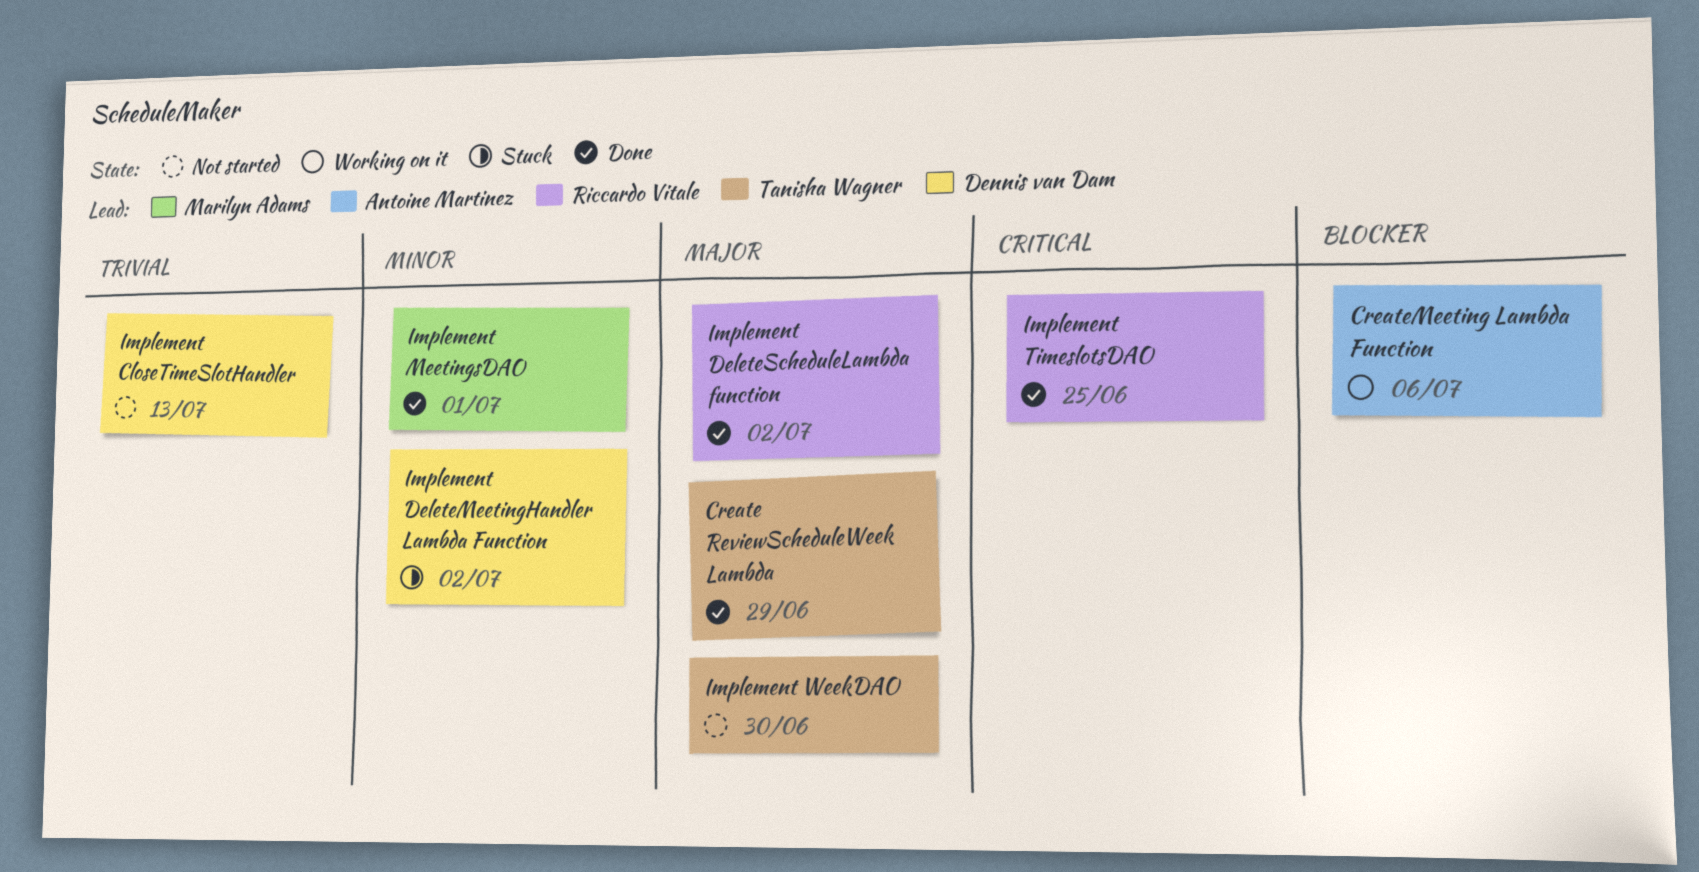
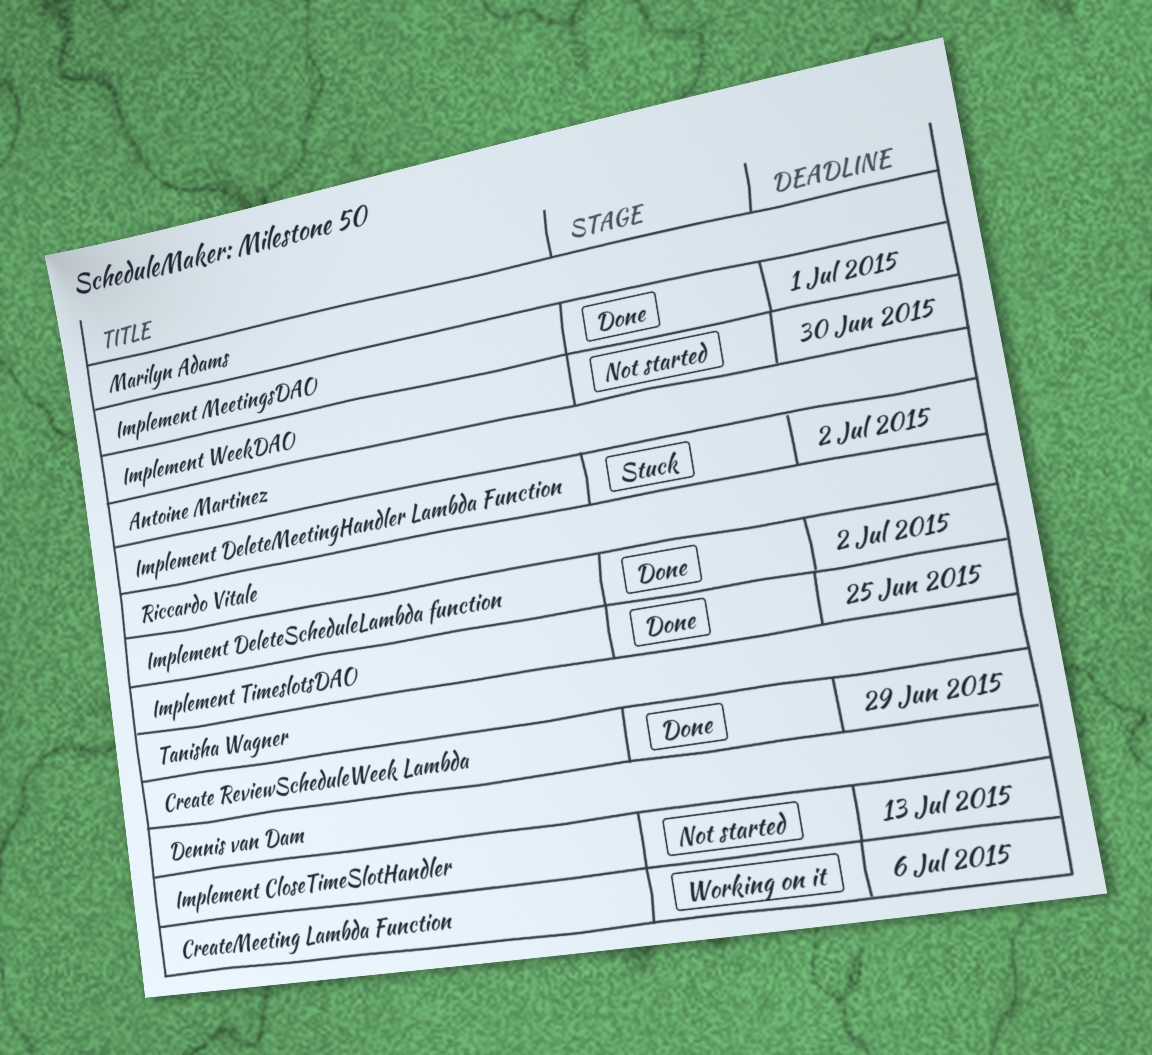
CreateMeeting Lambda Function, owner: Antoine Martinez -> Dennis van Dam
Implement DeleteMeetingHandler Lambda Function, owner: Dennis van Dam -> Antoine Martinez
Implement WeekDAO, owner: Tanisha Wagner -> Marilyn Adams

